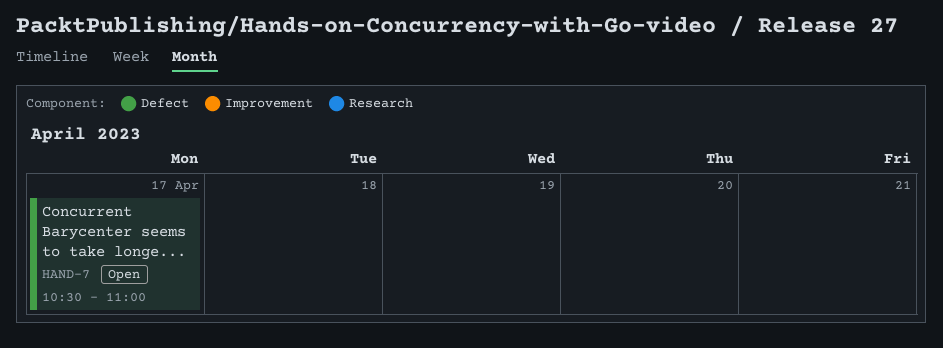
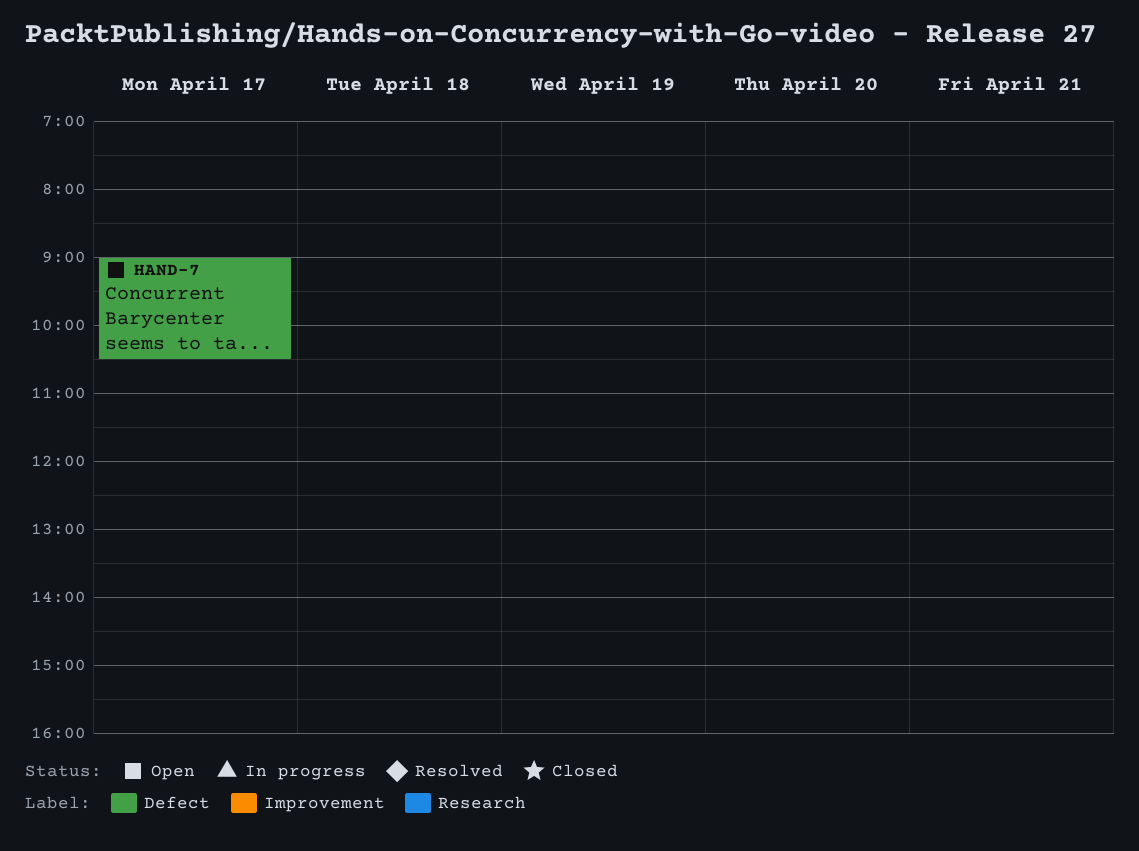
HAND-7, begins: 10:30 -> 09:00
HAND-7, ends: 11:00 -> 10:30

